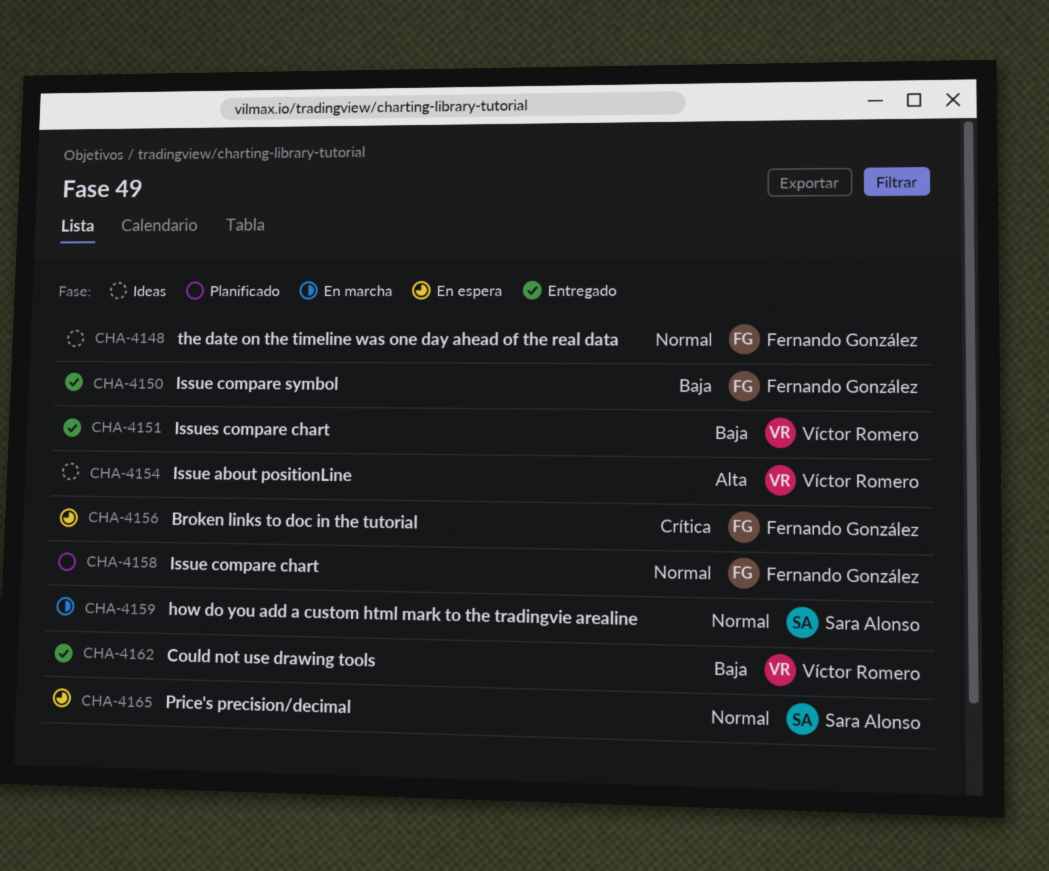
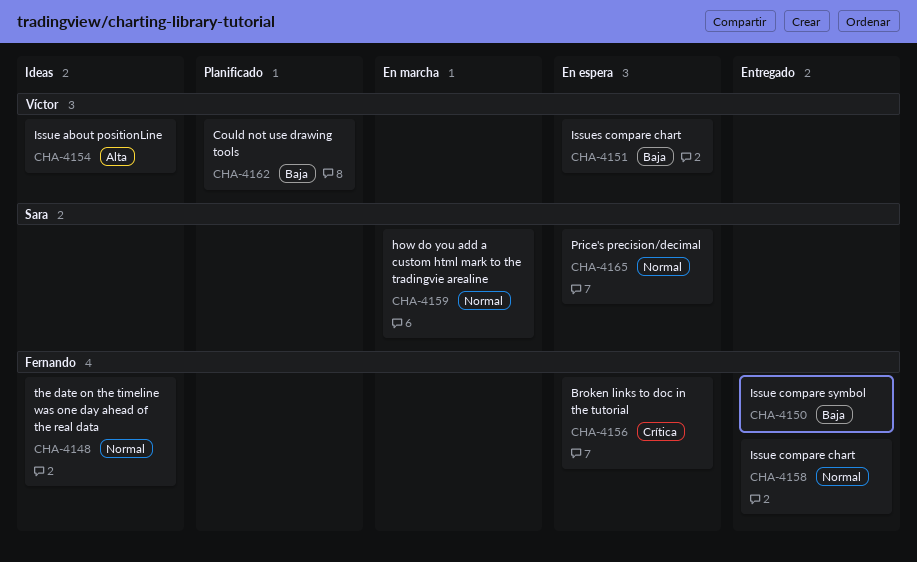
CHA-4151, status: Entregado -> En espera
CHA-4158, status: Planificado -> Entregado
CHA-4162, status: Entregado -> Planificado

